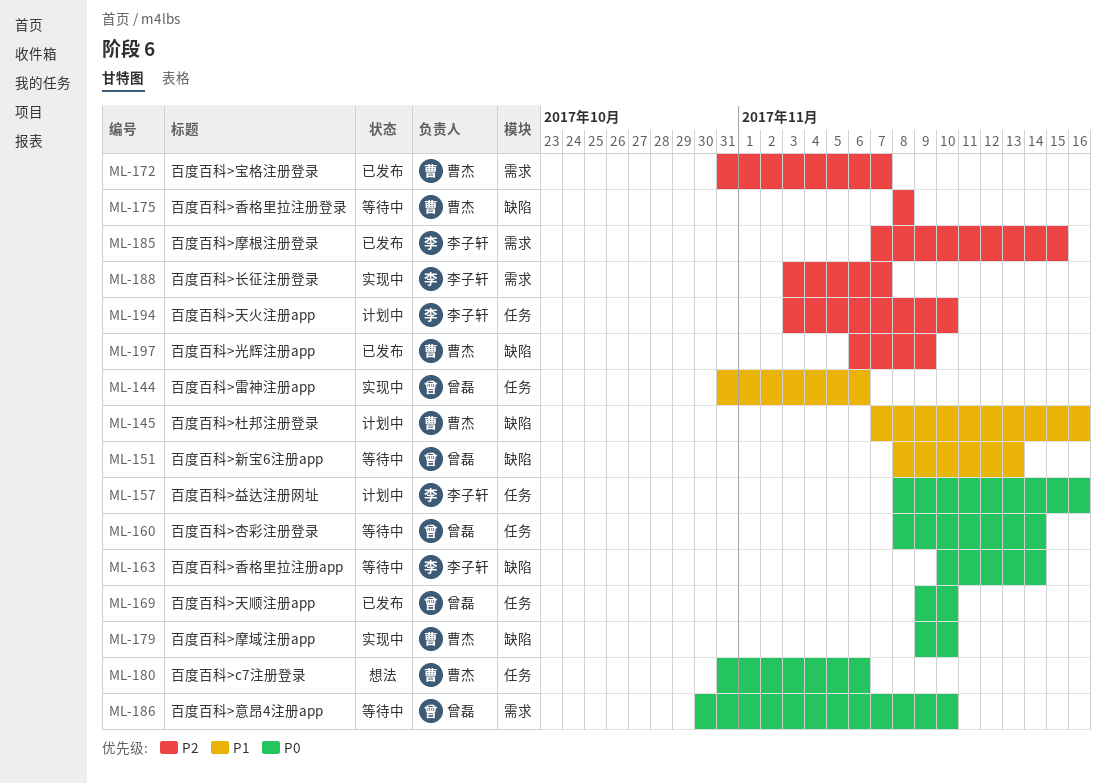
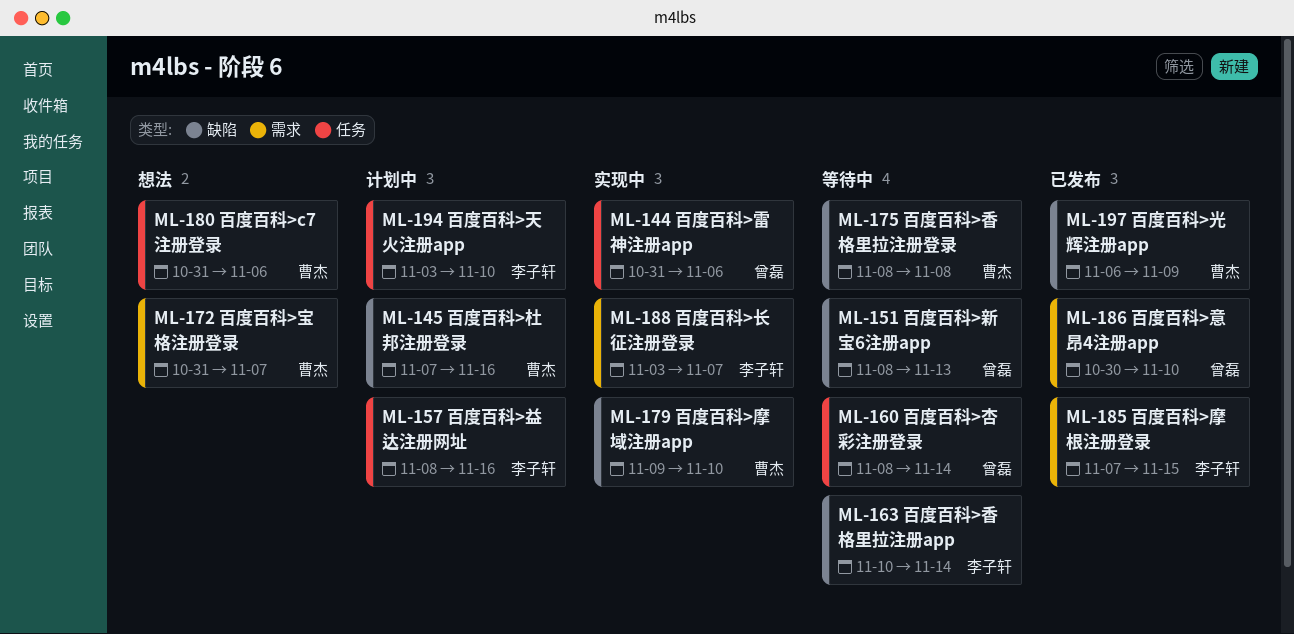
ML-169: present -> none
ML-172, status: 已发布 -> 想法
ML-186, status: 等待中 -> 已发布

